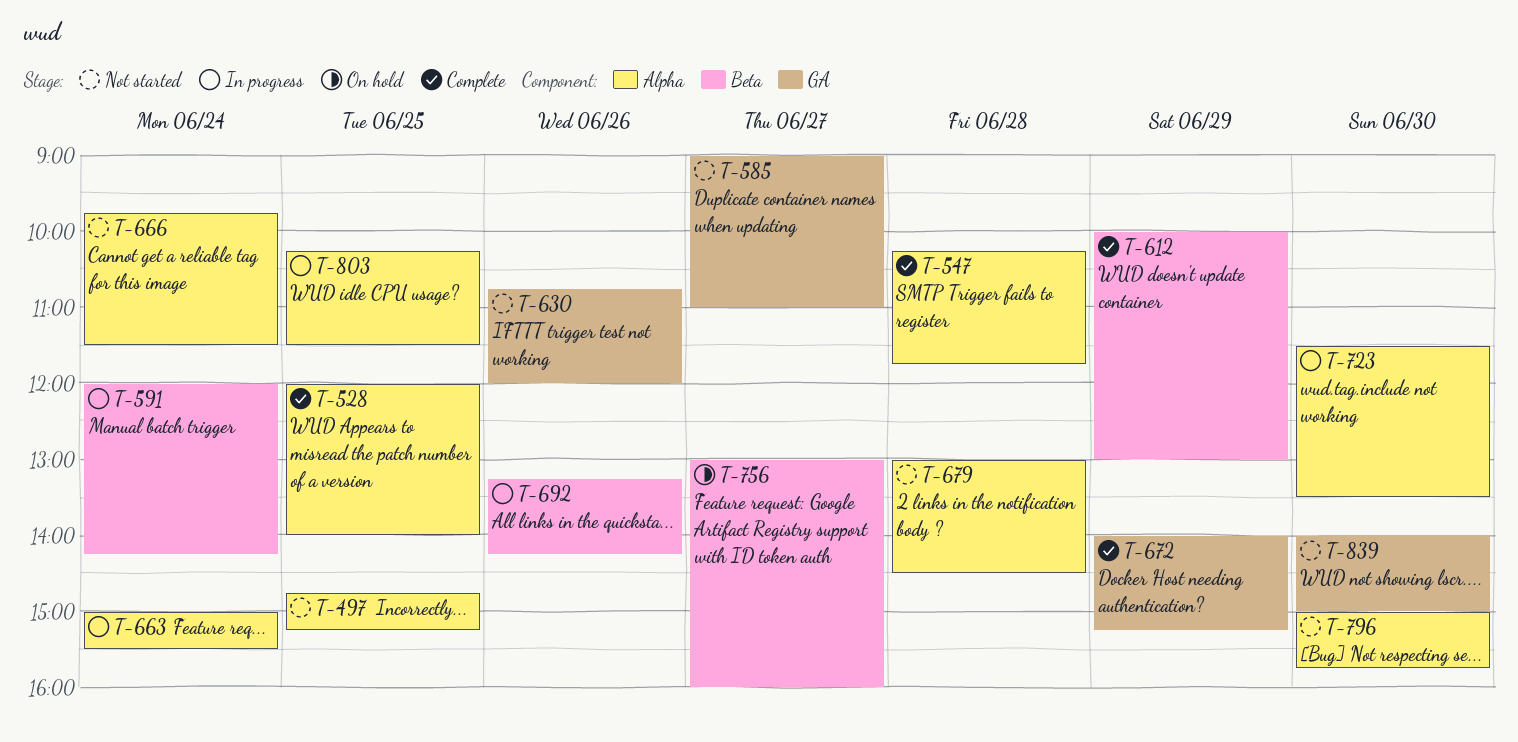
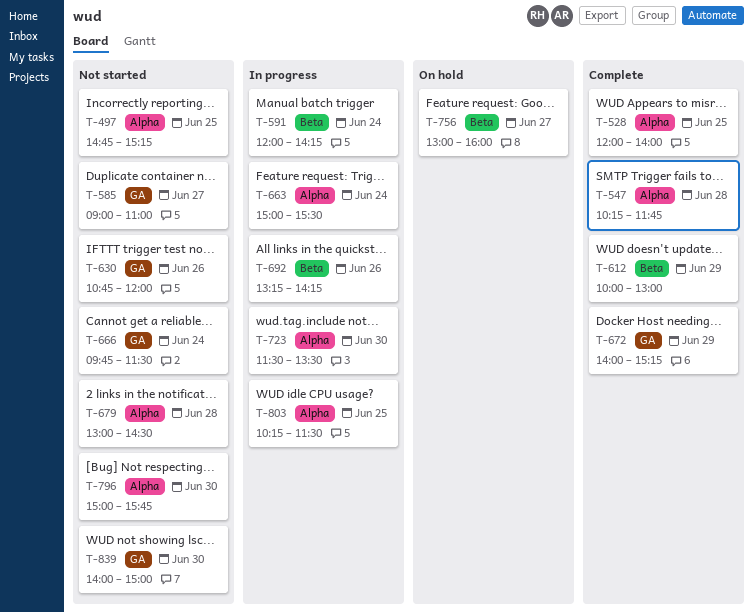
T-666, label: Alpha -> GA

